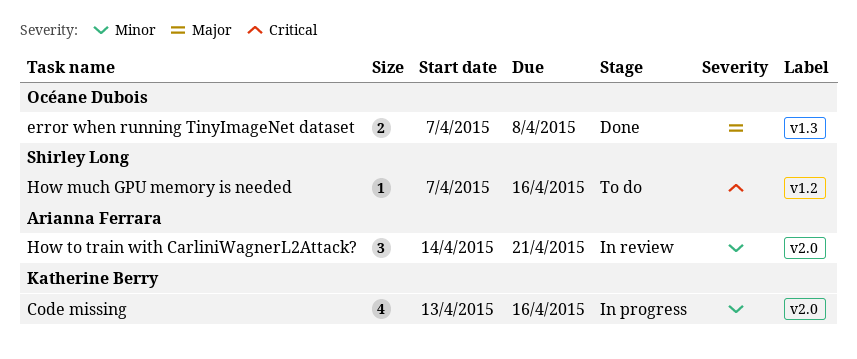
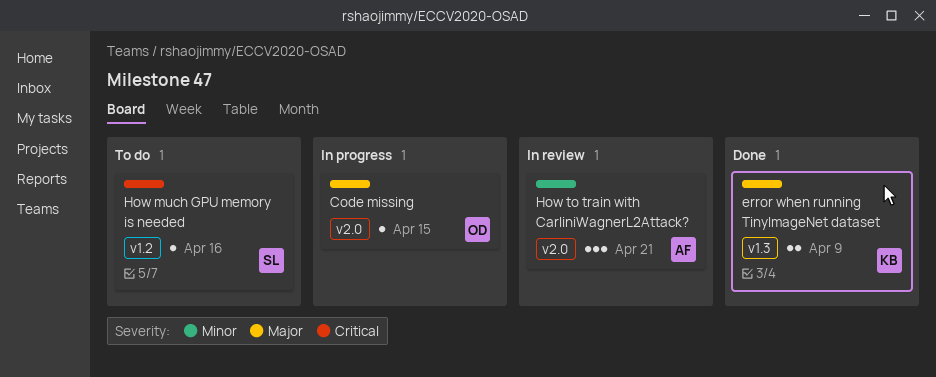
Code missing, owner: Katherine Berry -> Océane Dubois
Code missing, priority: Minor -> Major
Code missing, estimate: 4 -> 1
Code missing, due: Apr 16 -> Apr 15
error when running TinyImageNet dataset, owner: Océane Dubois -> Katherine Berry
error when running TinyImageNet dataset, due: Apr 8 -> Apr 9

